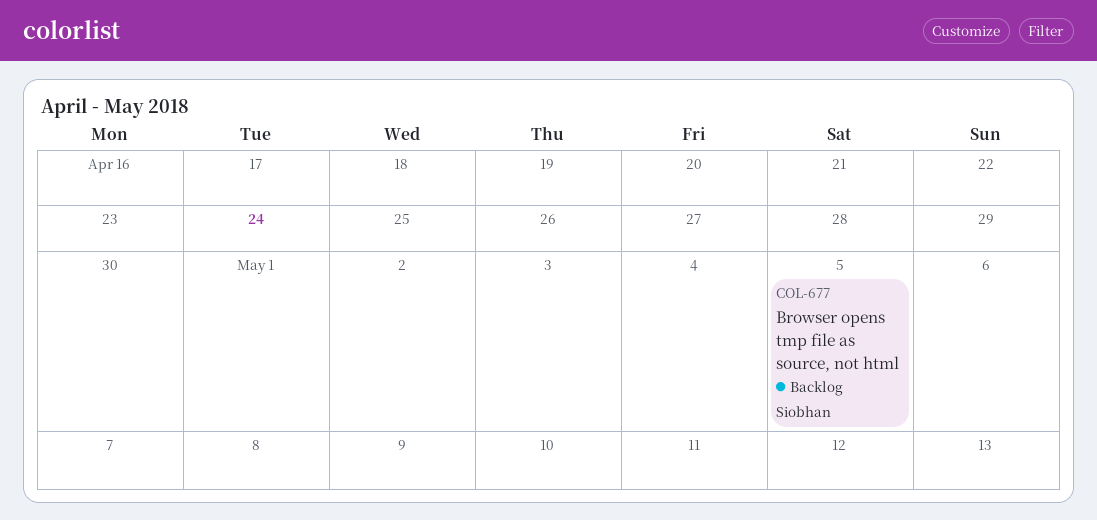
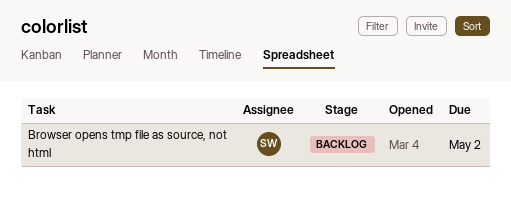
Browser opens tmp file as source, not html, due: May 5 -> May 2

